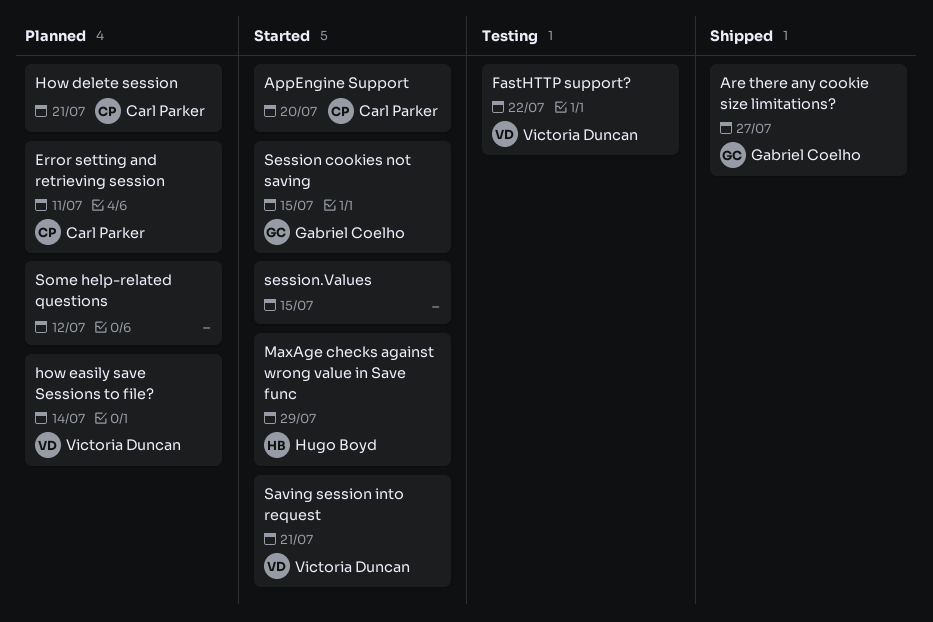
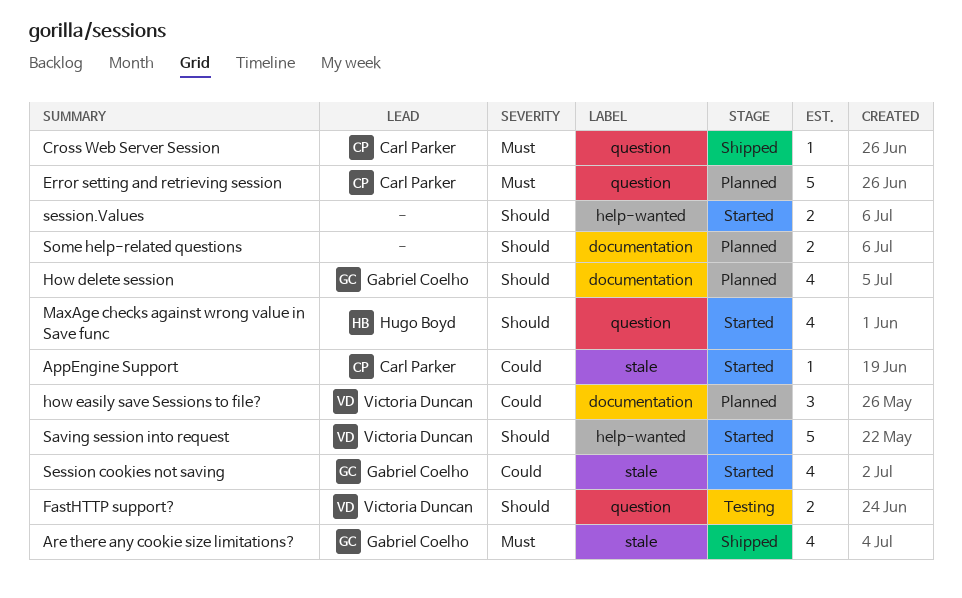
Cross Web Server Session: none -> present
How delete session, owner: Carl Parker -> Gabriel Coelho

